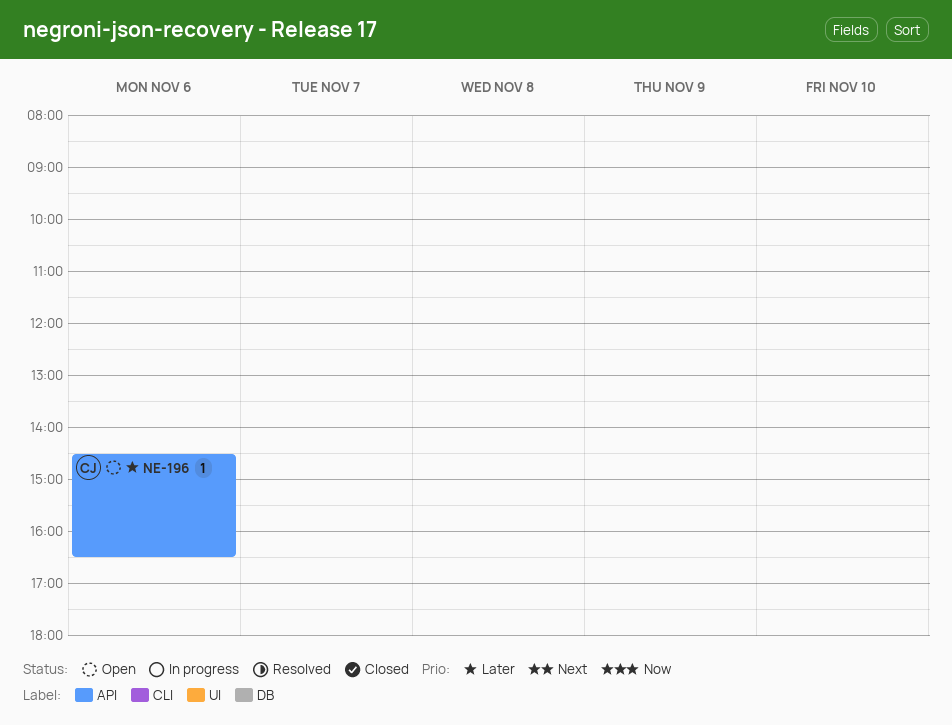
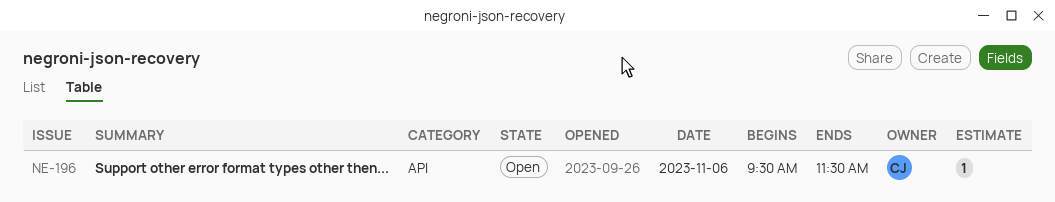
NE-196, begins: 14:30 -> 09:30
NE-196, ends: 16:30 -> 11:30

